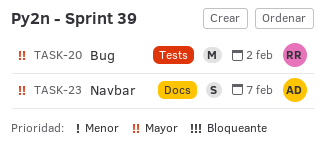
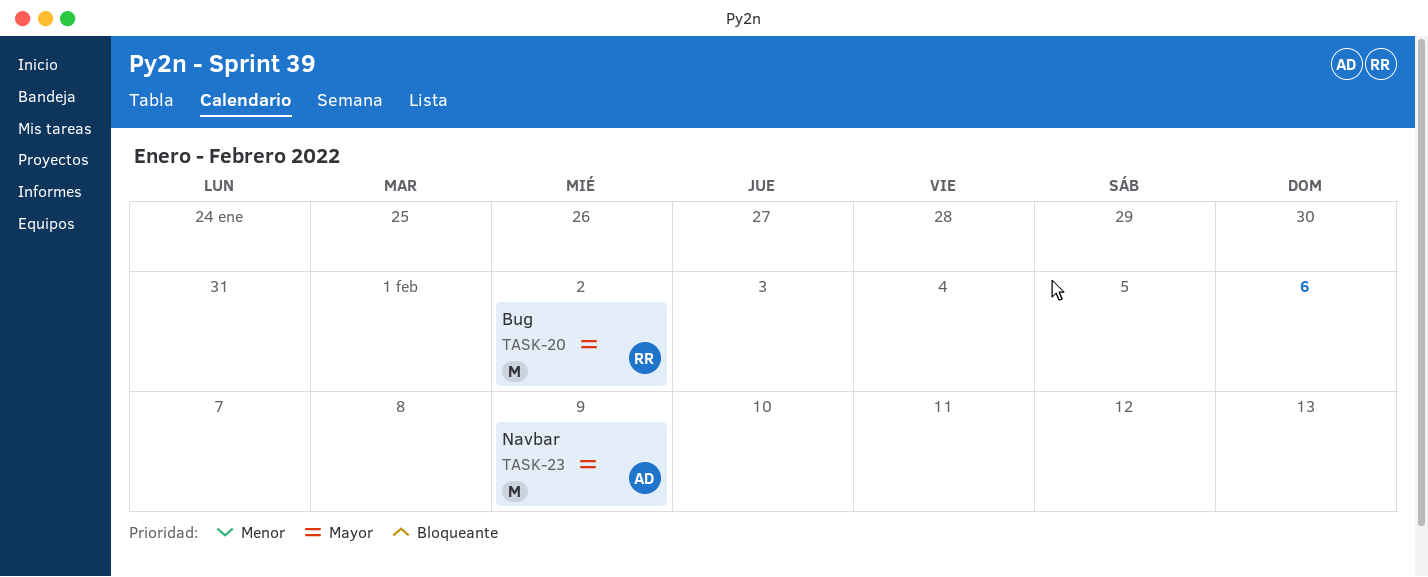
TASK-23, estimate: S -> M
TASK-23, due: Feb 7 -> Feb 9

